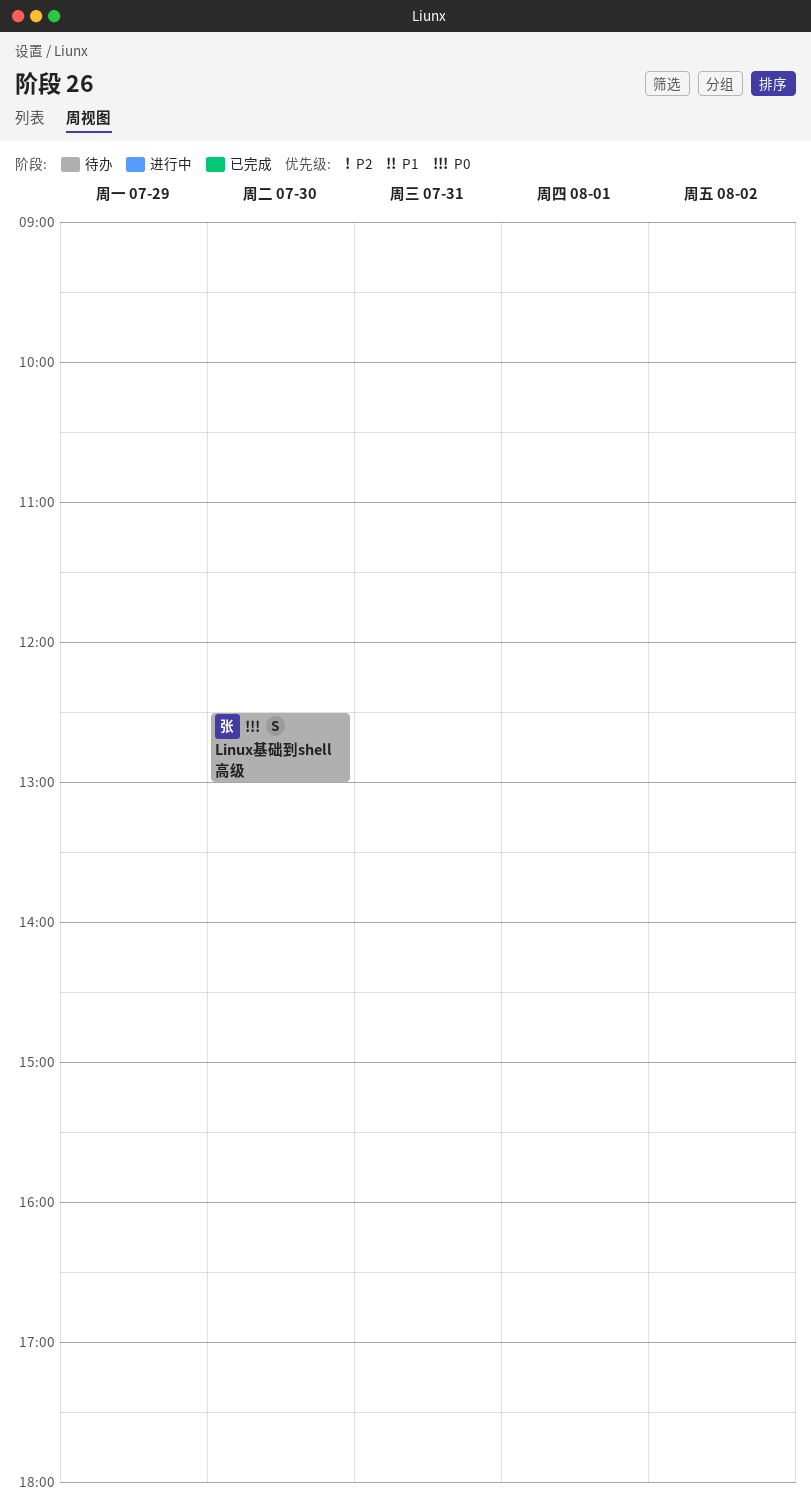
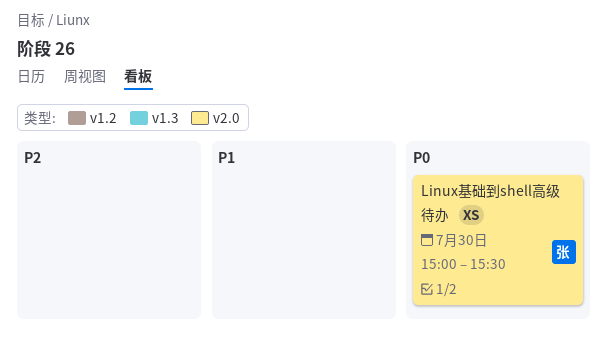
Linux基础到shell高级, estimate: S -> XS
Linux基础到shell高级, begins: 12:30 -> 15:00
Linux基础到shell高级, ends: 13:00 -> 15:30

